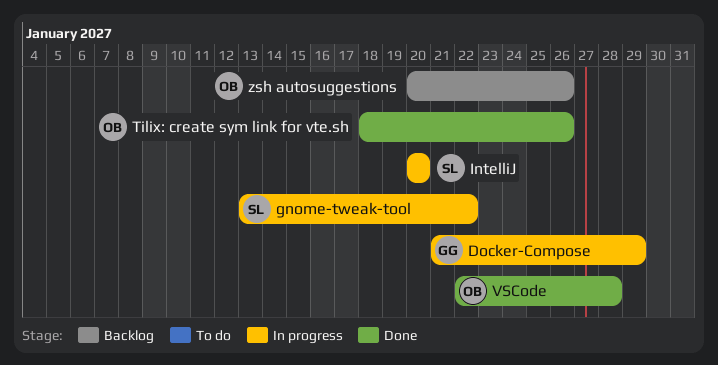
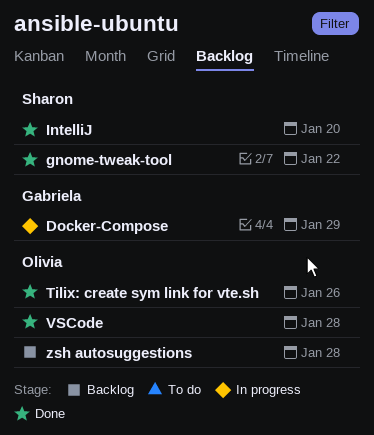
gnome-tweak-tool, status: In progress -> Done
IntelliJ, status: In progress -> Done
zsh autosuggestions, due: Jan 26 -> Jan 28

